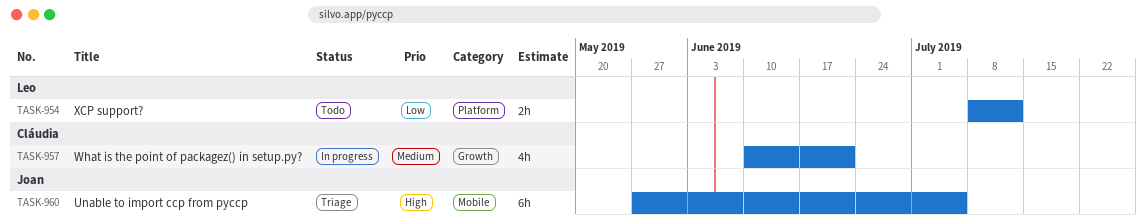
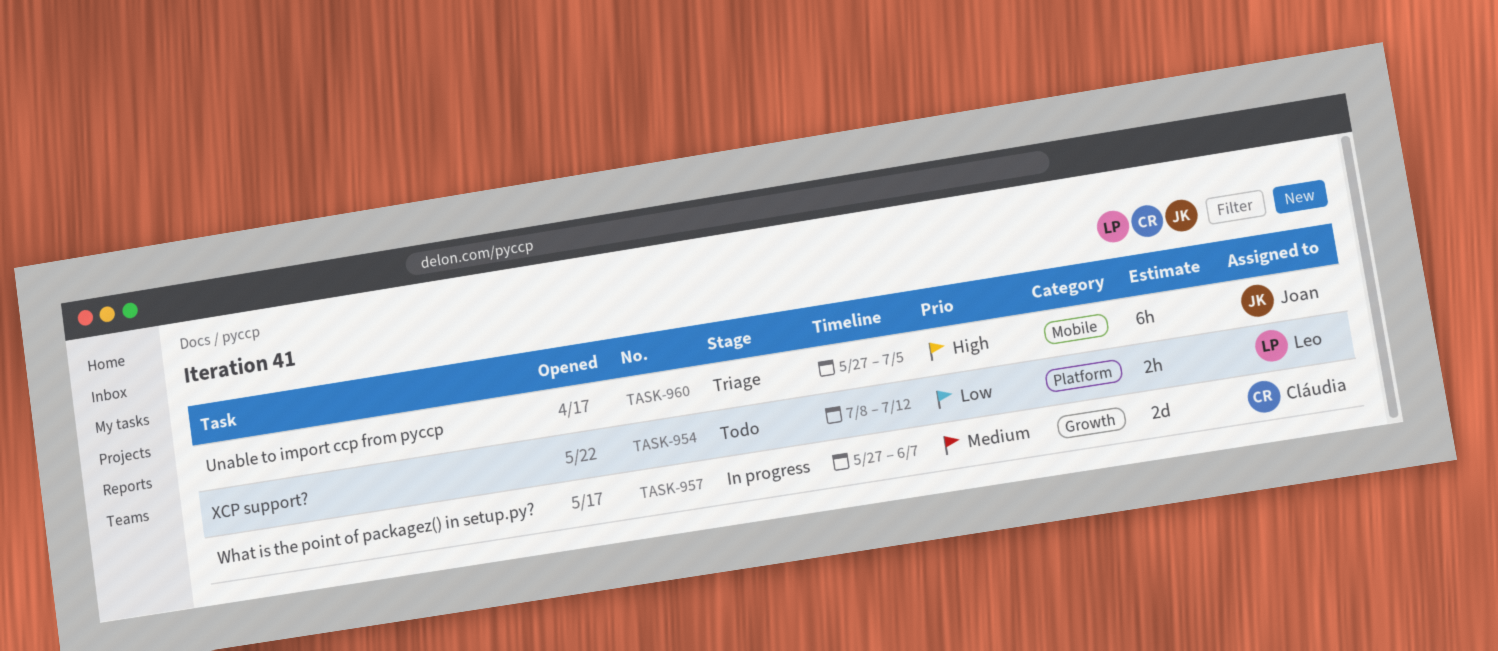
TASK-957, estimate: 4h -> 2d
TASK-957, start: Jun 10 -> May 27
TASK-957, due: Jun 21 -> Jun 7

